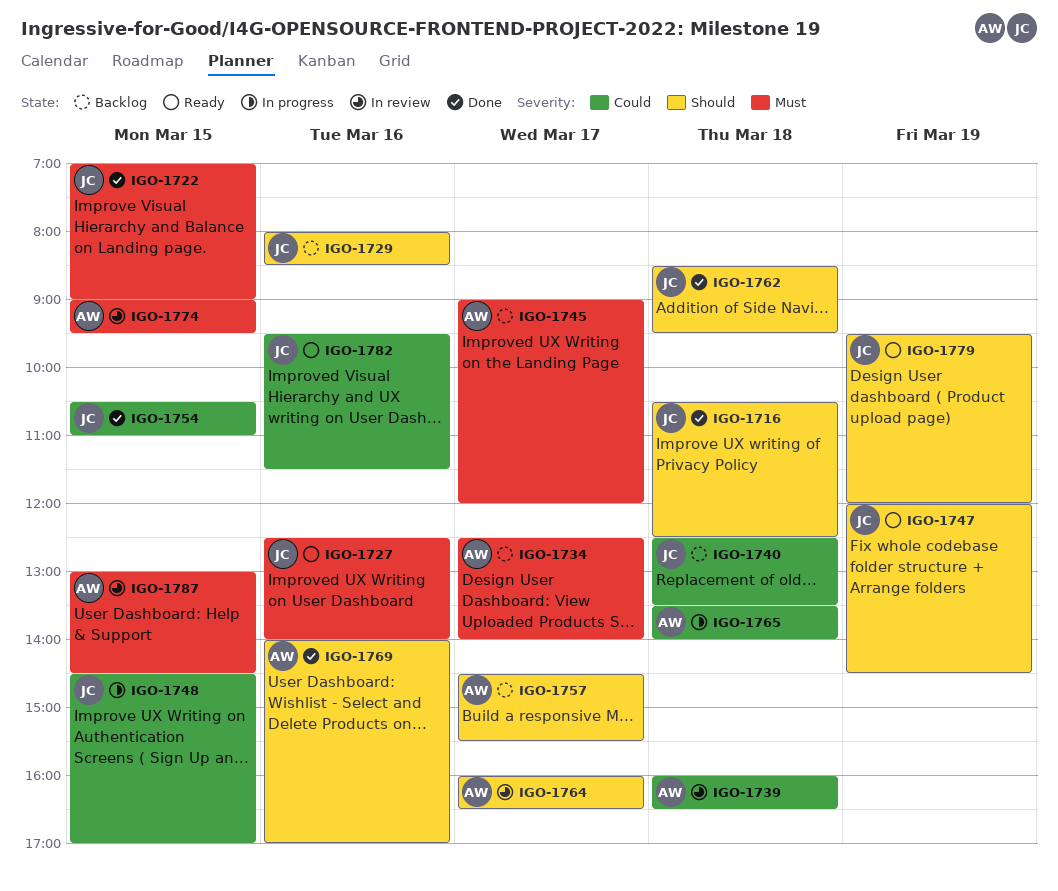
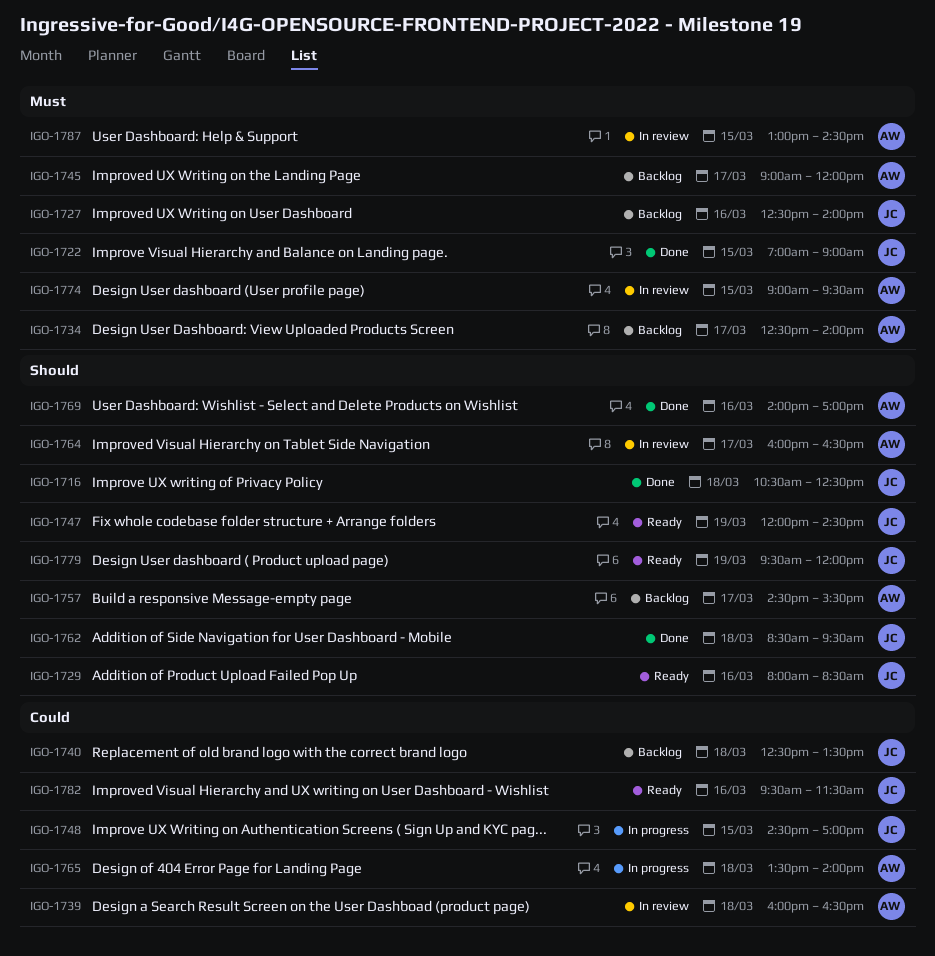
IGO-1727, status: Ready -> Backlog
IGO-1729, status: Backlog -> Ready
IGO-1754: present -> none

